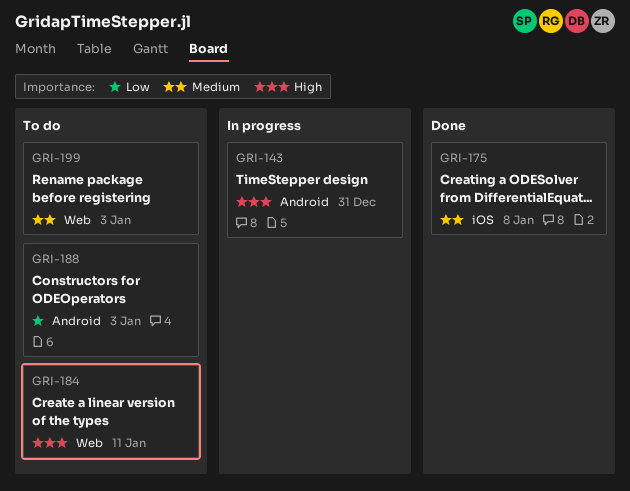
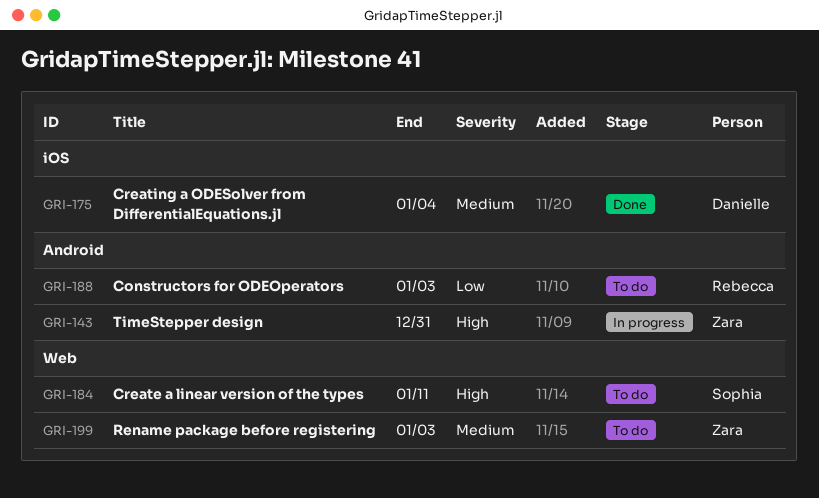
GRI-175, due: Jan 8 -> Jan 4

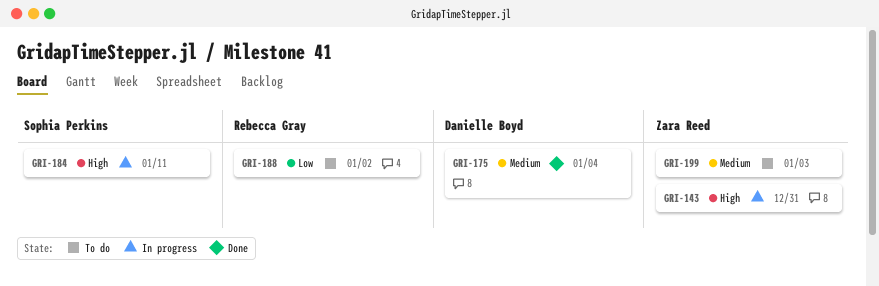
GRI-184, status: To do -> In progress
GRI-188, due: Jan 3 -> Jan 2

